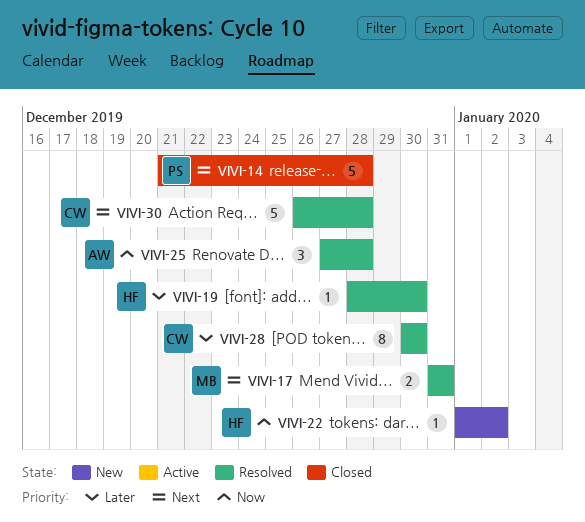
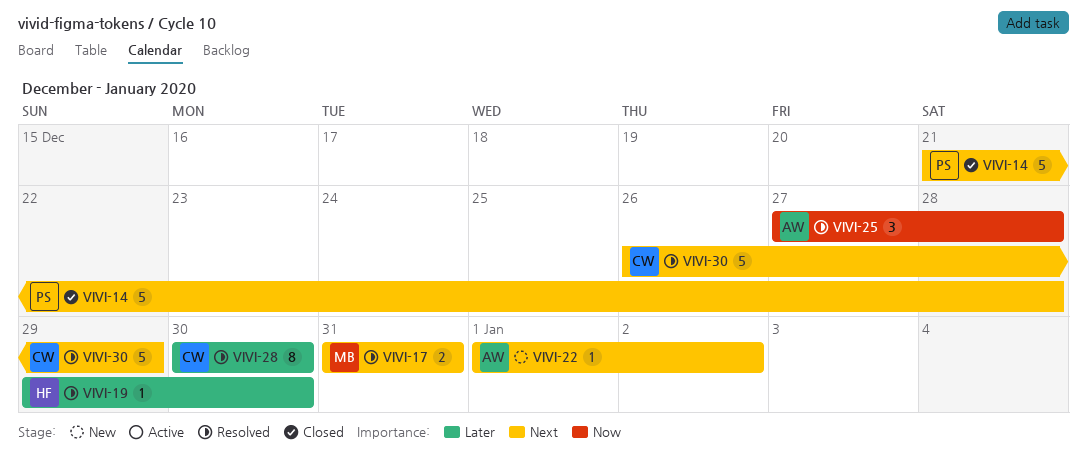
VIVI-19, start: Dec 28 -> Dec 29
VIVI-22, owner: HF -> AW
VIVI-22, priority: Now -> Next
VIVI-30, due: Dec 28 -> Dec 29

